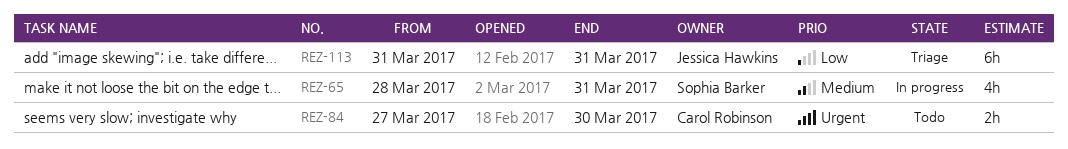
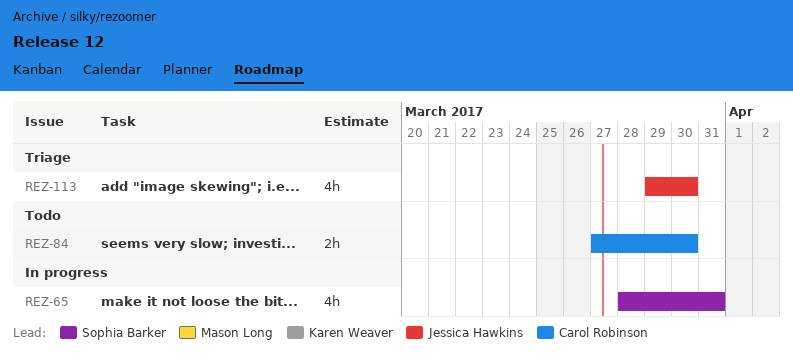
REZ-113, estimate: 6h -> 4h
REZ-113, start: Mar 31 -> Mar 29
REZ-113, due: Mar 31 -> Mar 30

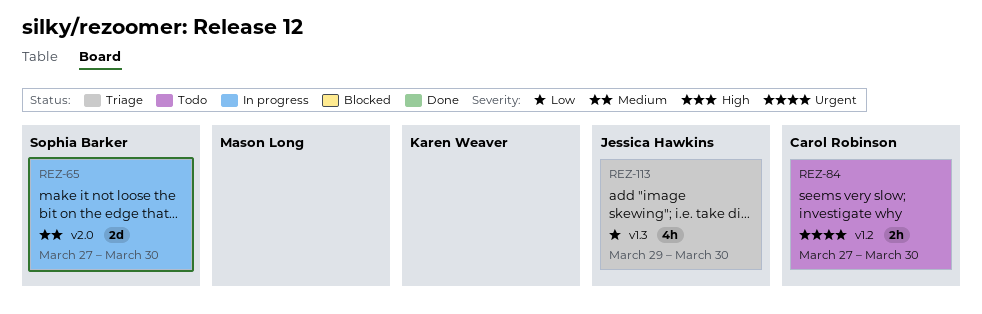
REZ-65, estimate: 4h -> 2d
REZ-65, start: Mar 28 -> Mar 27
REZ-65, due: Mar 31 -> Mar 30

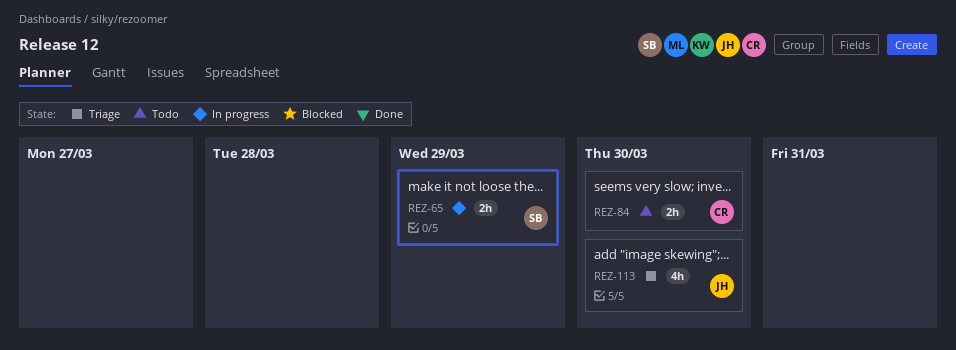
REZ-65, estimate: 2d -> 2h
REZ-65, due: Mar 30 -> Mar 29

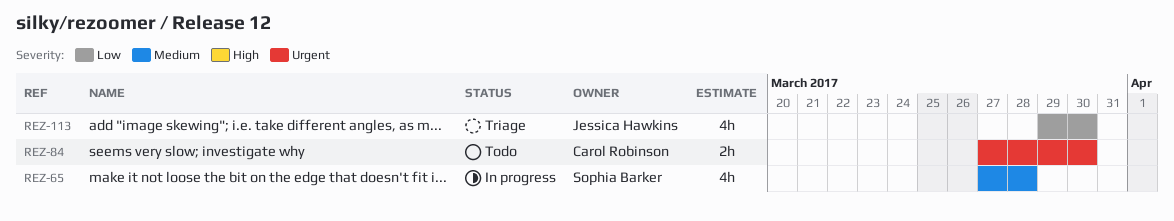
REZ-65, estimate: 2h -> 4h
REZ-65, due: Mar 29 -> Mar 28

